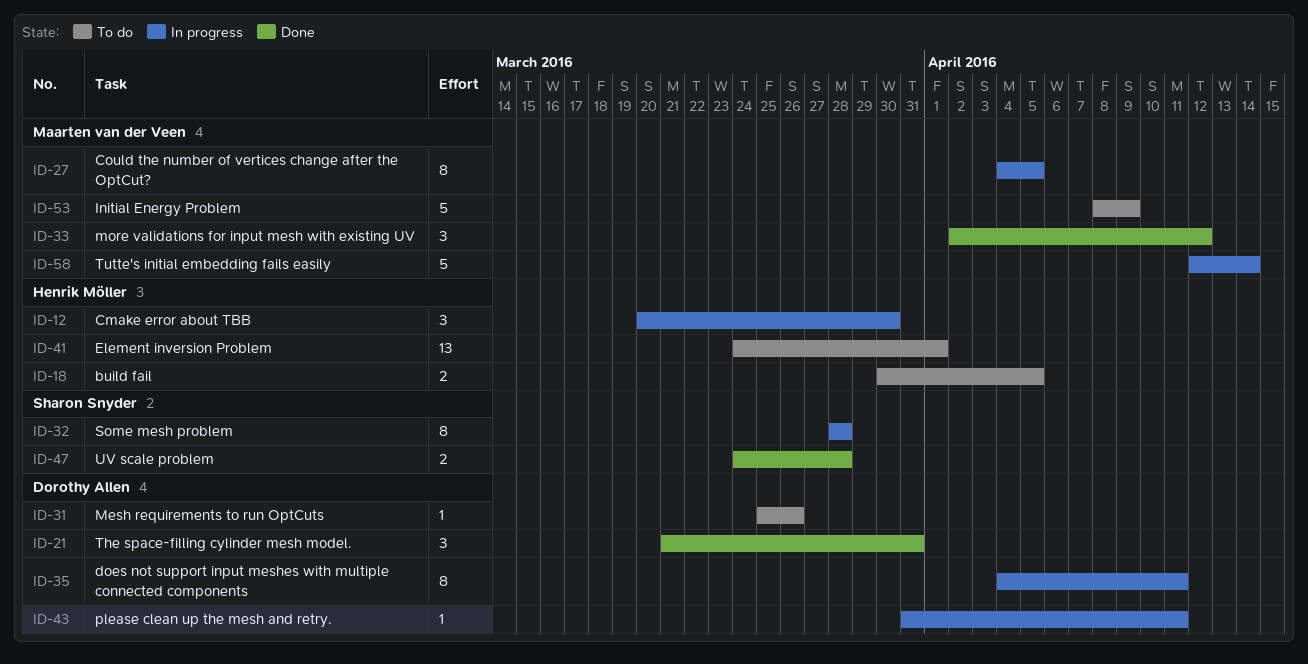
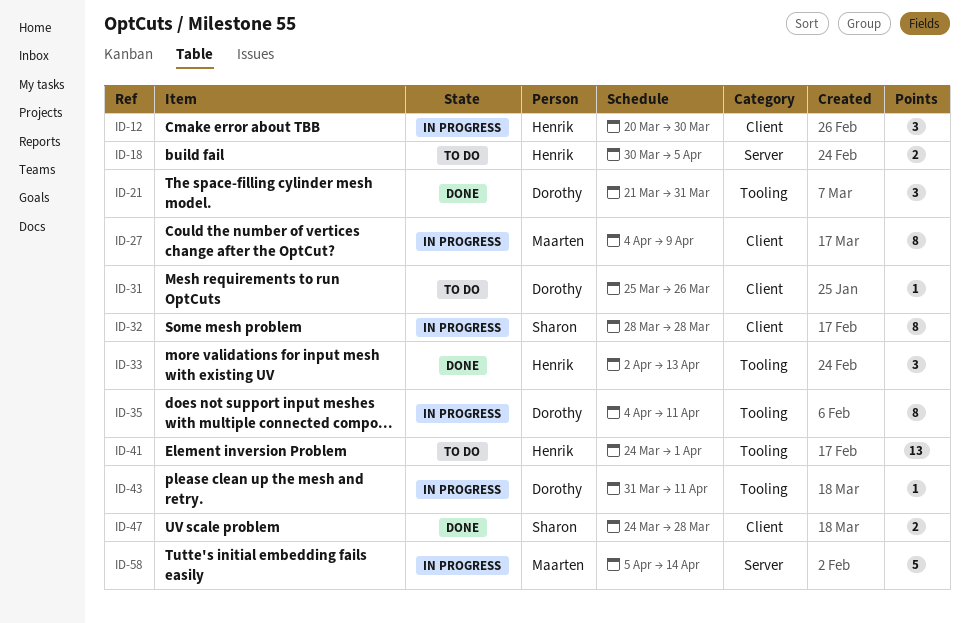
ID-27, due: Apr 5 -> Apr 9
ID-33, owner: Maarten van der Veen -> Henrik Möller
ID-33, due: Apr 12 -> Apr 13
ID-53: present -> none
ID-58, start: Apr 12 -> Apr 5

